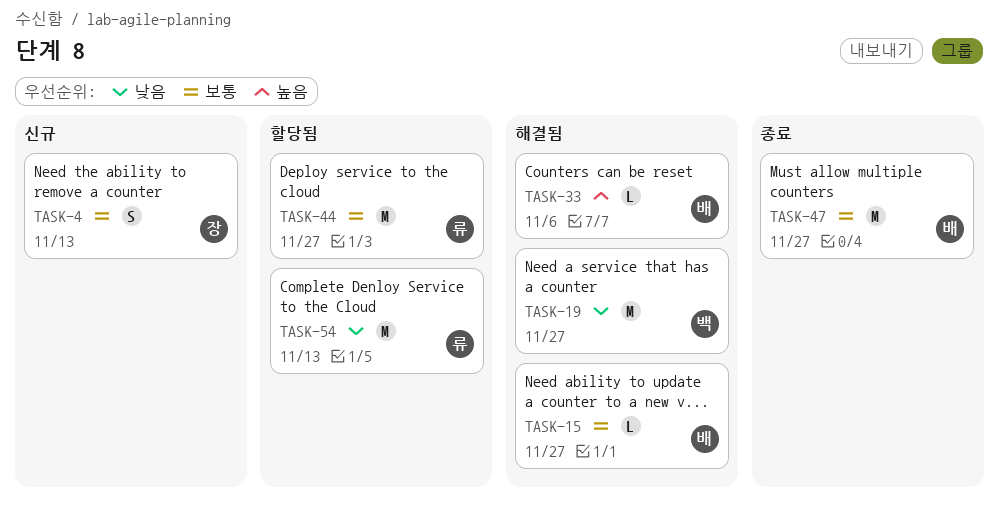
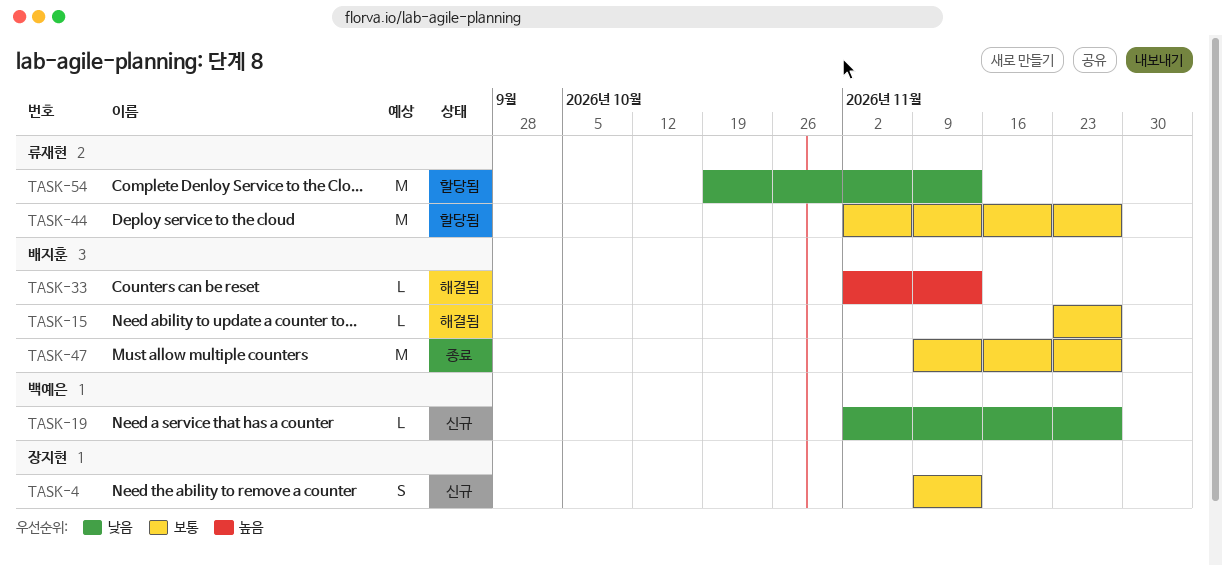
TASK-19, status: 해결됨 -> 신규
TASK-19, estimate: M -> L
TASK-33, due: Nov 6 -> Nov 13

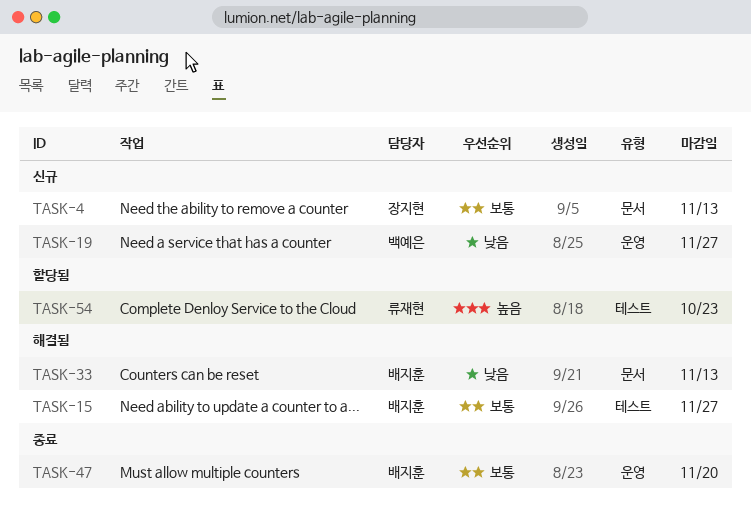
TASK-33, priority: 높음 -> 낮음
TASK-44: present -> none
TASK-47, due: Nov 27 -> Nov 20
TASK-54, priority: 낮음 -> 높음
TASK-54, due: Nov 13 -> Oct 23

